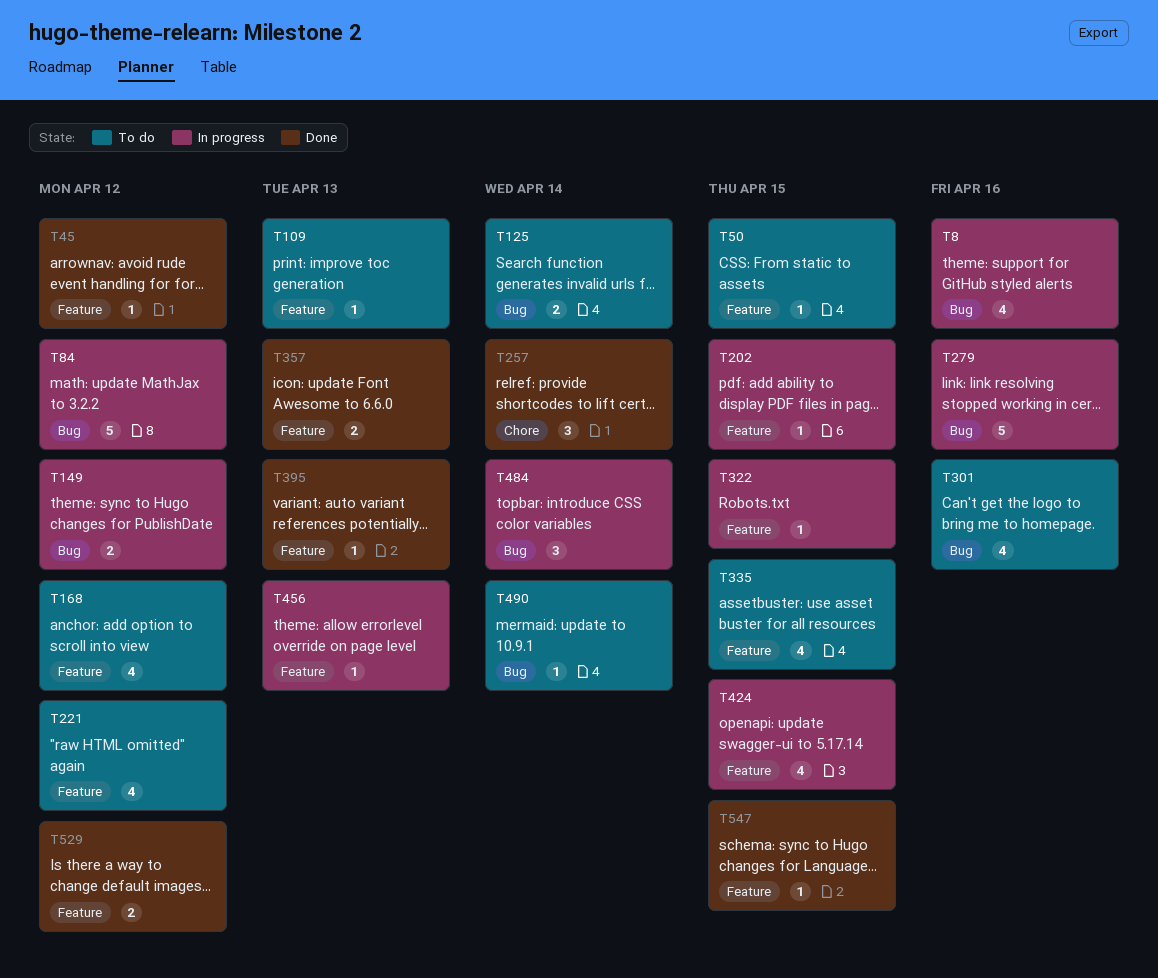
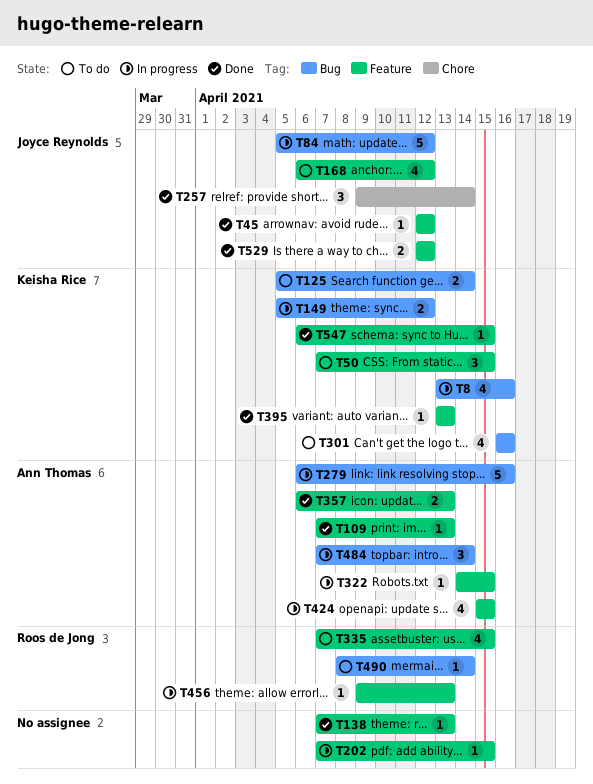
T50, estimate: 1 -> 3
T109, status: To do -> Done
T138: none -> present
T221: present -> none

